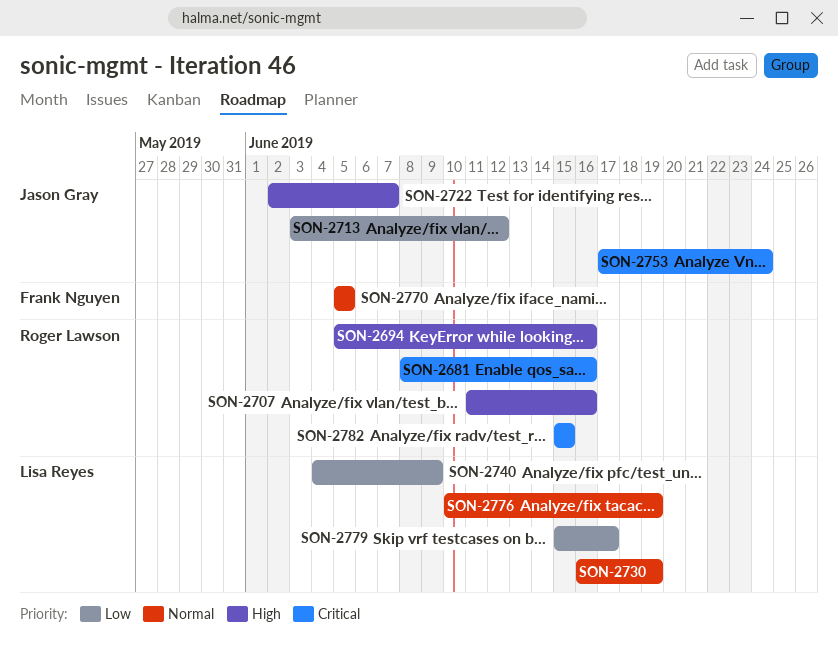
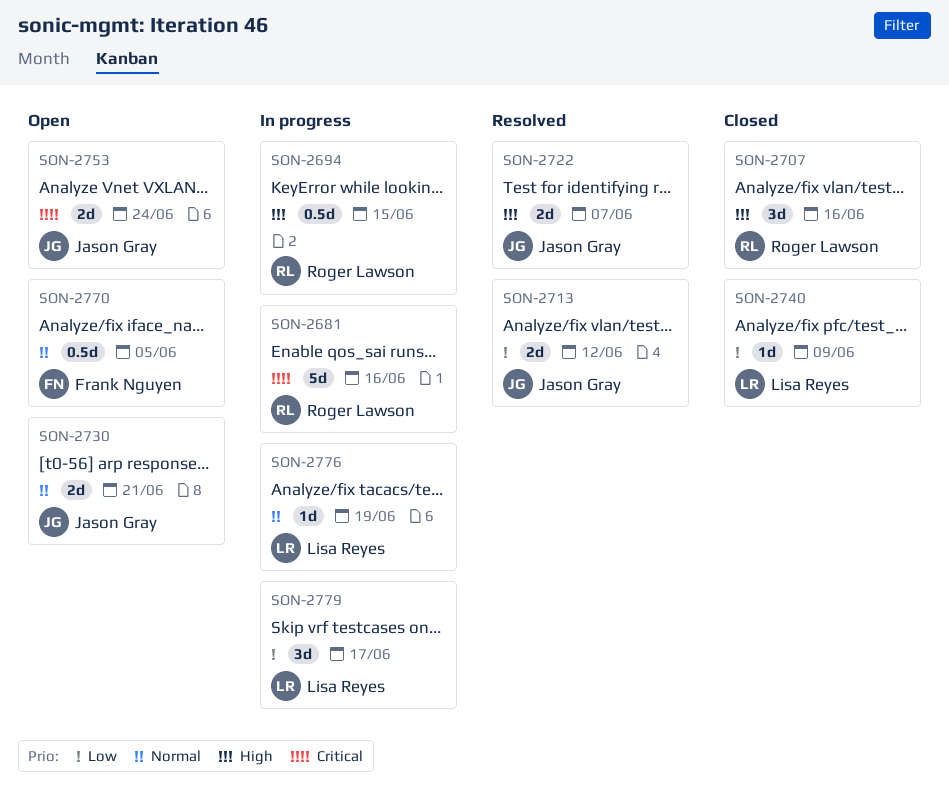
SON-2694, due: Jun 16 -> Jun 15
SON-2730, owner: Lisa Reyes -> Jason Gray
SON-2730, due: Jun 19 -> Jun 21
SON-2782: present -> none

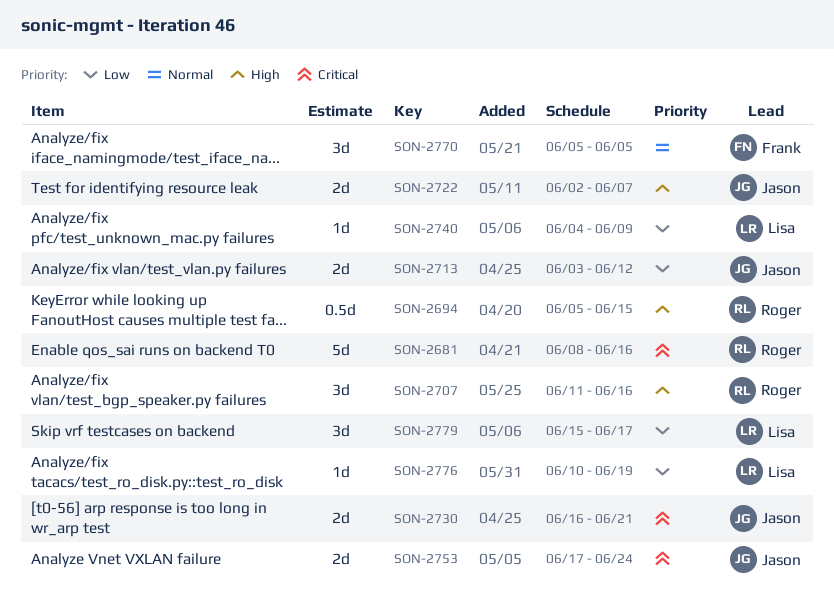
SON-2730, priority: Normal -> Critical
SON-2770, estimate: 0.5d -> 3d
SON-2776, priority: Normal -> Low

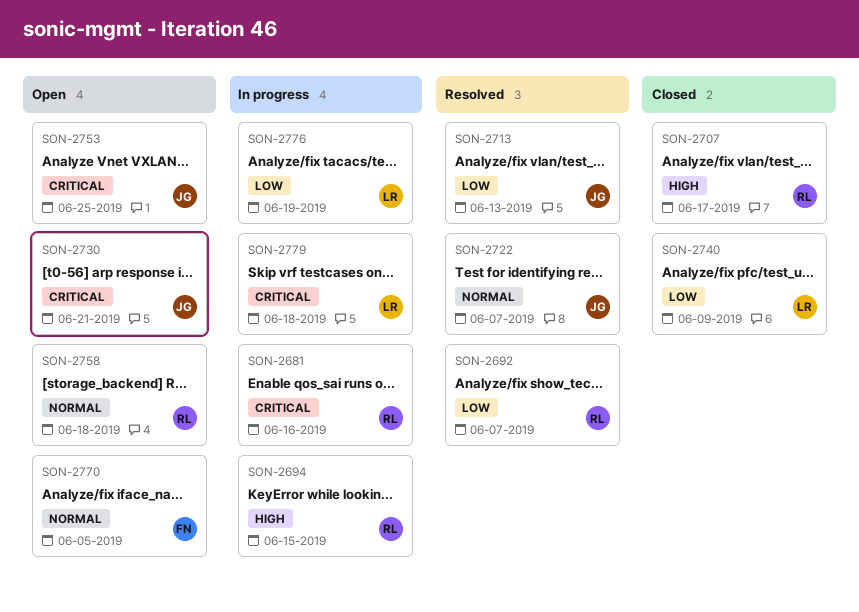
SON-2692: none -> present
SON-2707, due: Jun 16 -> Jun 17
SON-2713, due: Jun 12 -> Jun 13
SON-2722, priority: High -> Normal
SON-2753, due: Jun 24 -> Jun 25
SON-2758: none -> present
SON-2779, priority: Low -> Critical
SON-2779, due: Jun 17 -> Jun 18

